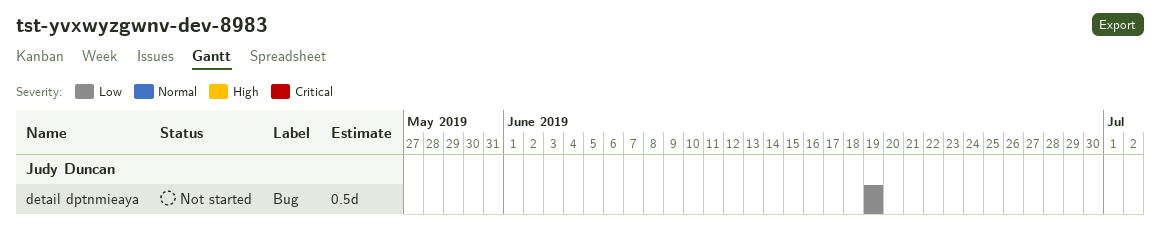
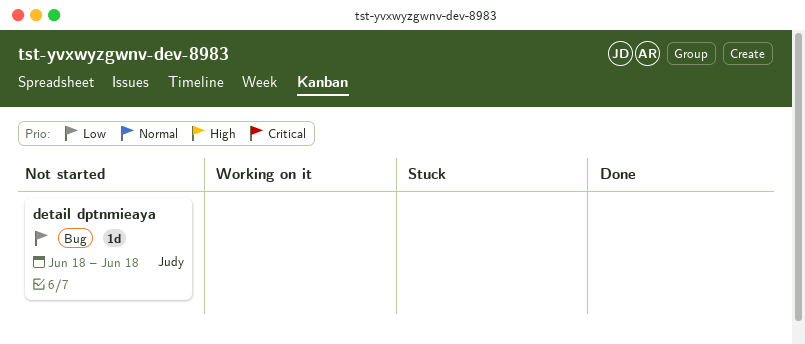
detail dptnmieaya, estimate: 0.5d -> 1d
detail dptnmieaya, start: Jun 19 -> Jun 18
detail dptnmieaya, due: Jun 19 -> Jun 18

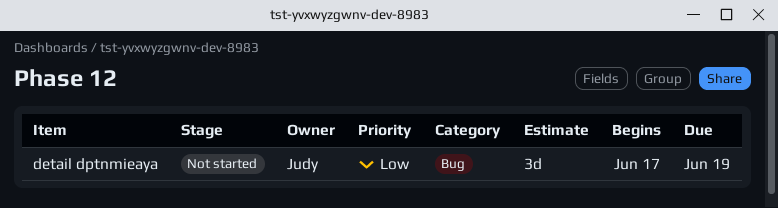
detail dptnmieaya, estimate: 1d -> 3d
detail dptnmieaya, start: Jun 18 -> Jun 17
detail dptnmieaya, due: Jun 18 -> Jun 19

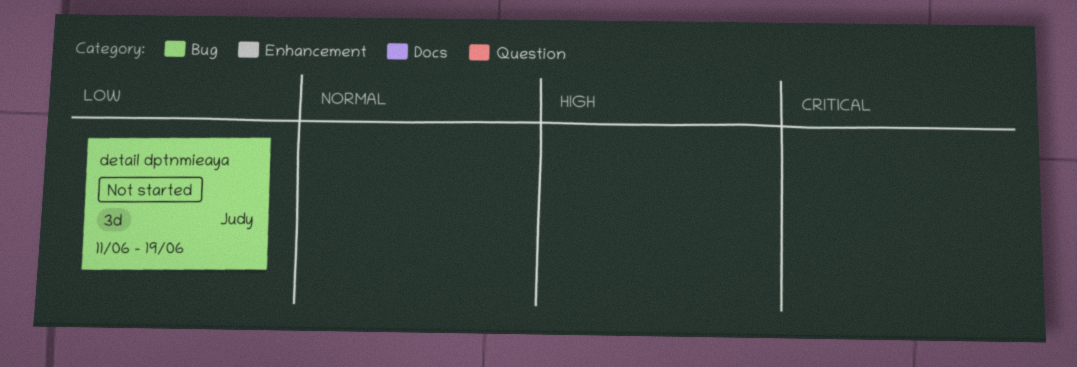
detail dptnmieaya, start: Jun 17 -> Jun 11

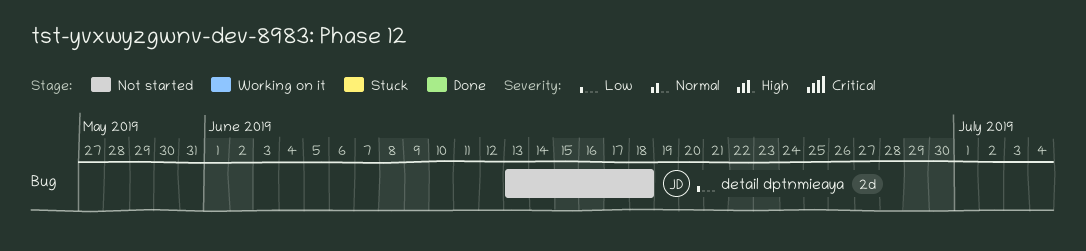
detail dptnmieaya, estimate: 3d -> 2d
detail dptnmieaya, start: Jun 11 -> Jun 13
detail dptnmieaya, due: Jun 19 -> Jun 18

